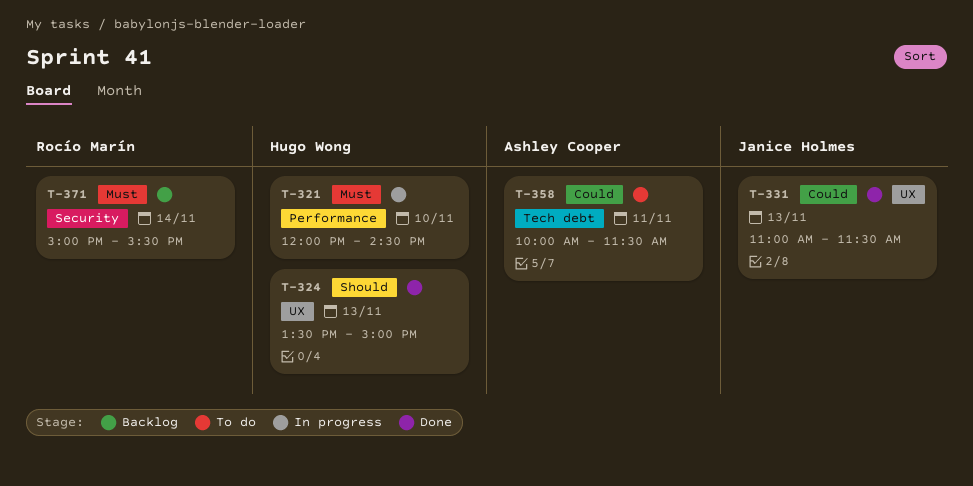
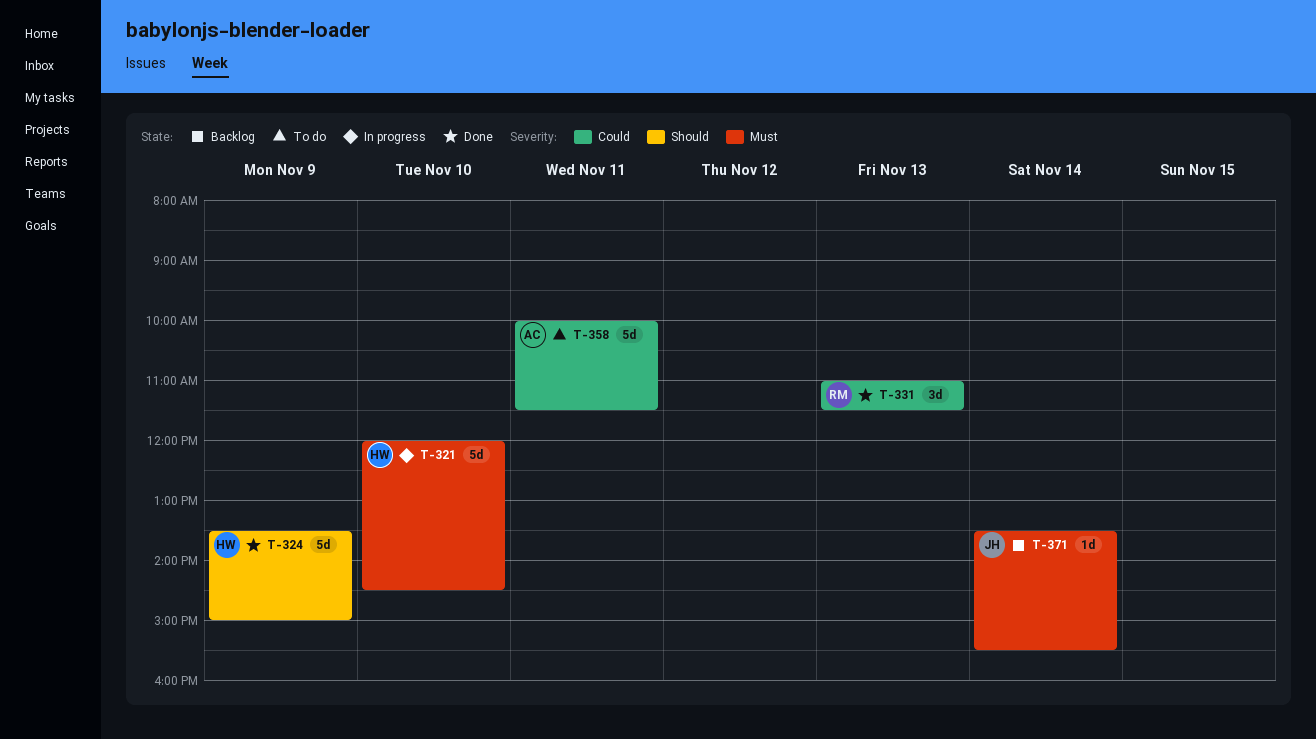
T-324, day: Nov 13 -> Nov 9
T-331, owner: Janice Holmes -> Rocío Marín
T-371, owner: Rocío Marín -> Janice Holmes
T-371, begins: 15:00 -> 13:30

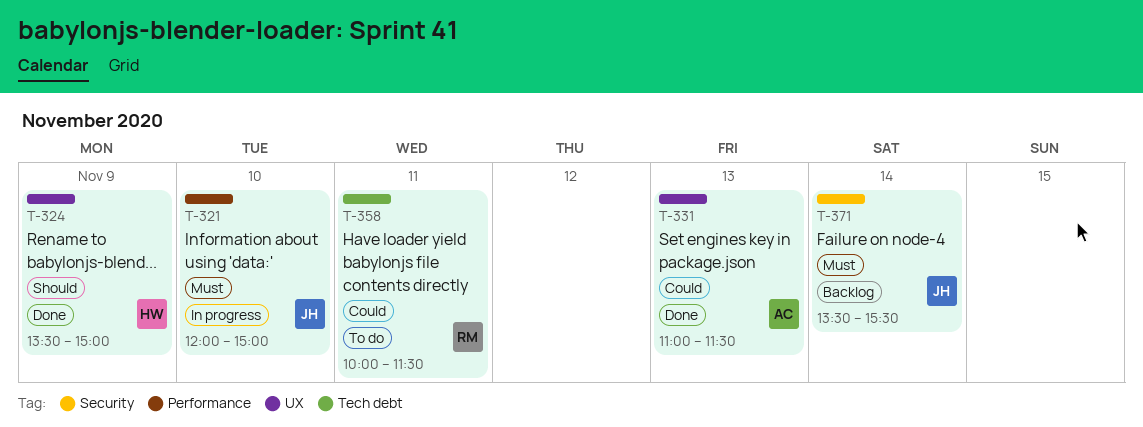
T-321, owner: HW -> JH
T-321, ends: 14:30 -> 15:00
T-331, owner: RM -> AC
T-358, owner: AC -> RM

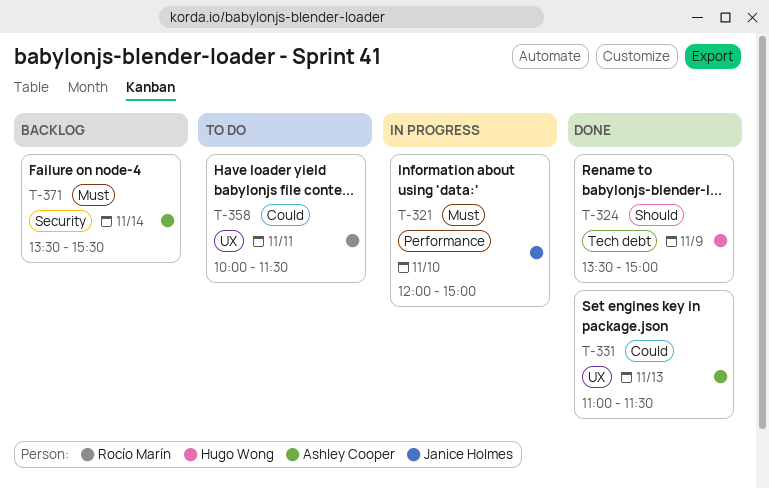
T-324, label: UX -> Tech debt
T-358, label: Tech debt -> UX
T-371, owner: Janice Holmes -> Ashley Cooper

